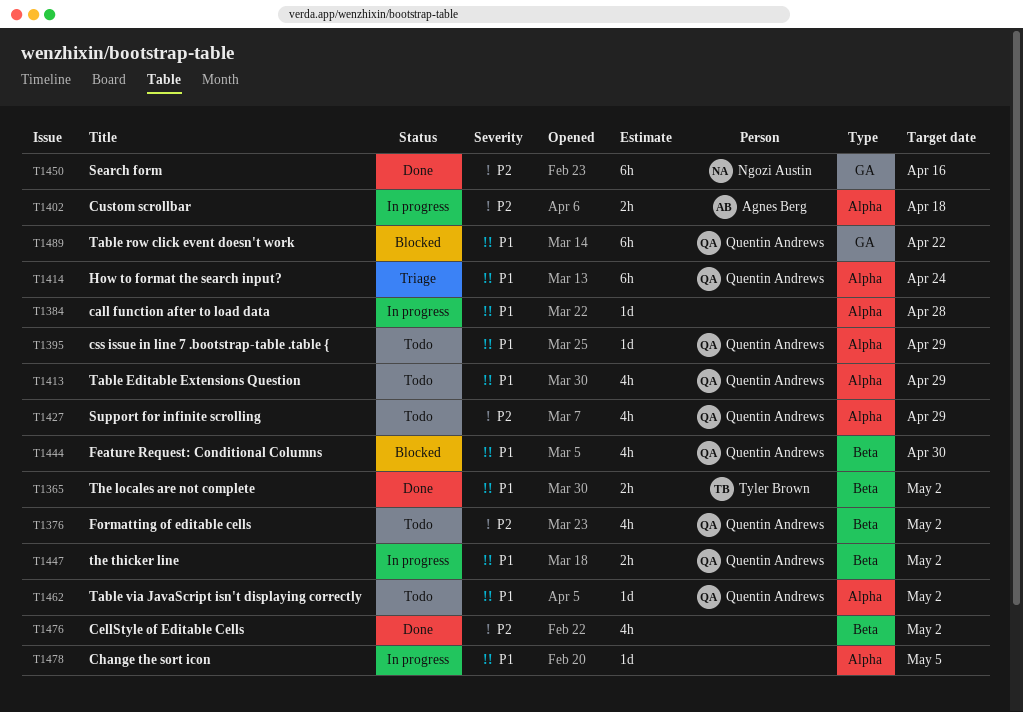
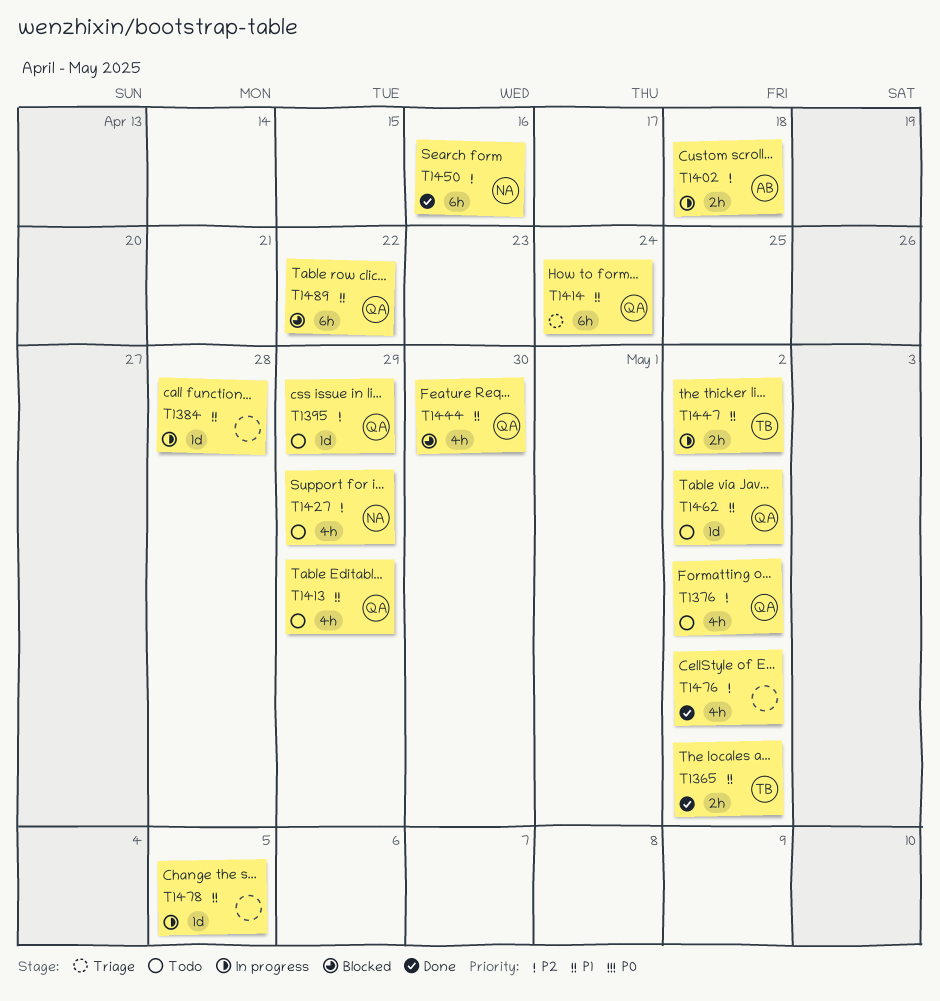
T1395, priority: P1 -> P2
T1427, owner: Quentin Andrews -> Ngozi Austin
T1447, owner: Quentin Andrews -> Tyler Brown

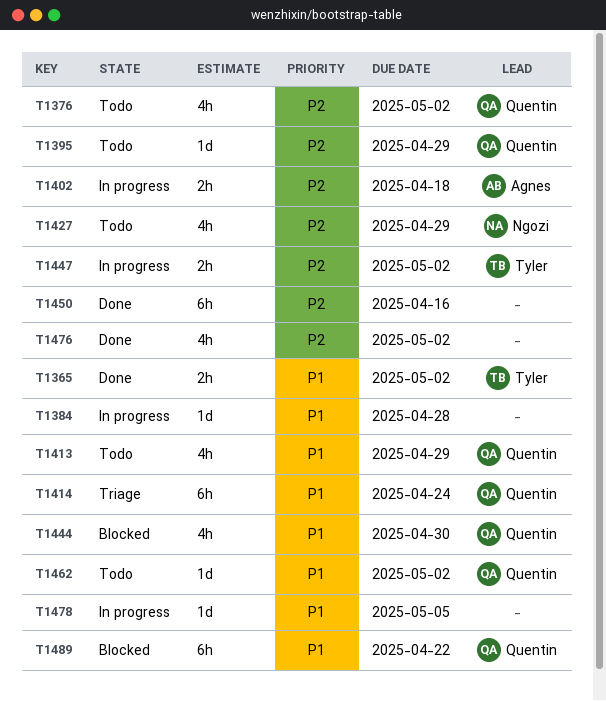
T1447, priority: P1 -> P2
T1450, owner: Ngozi -> none

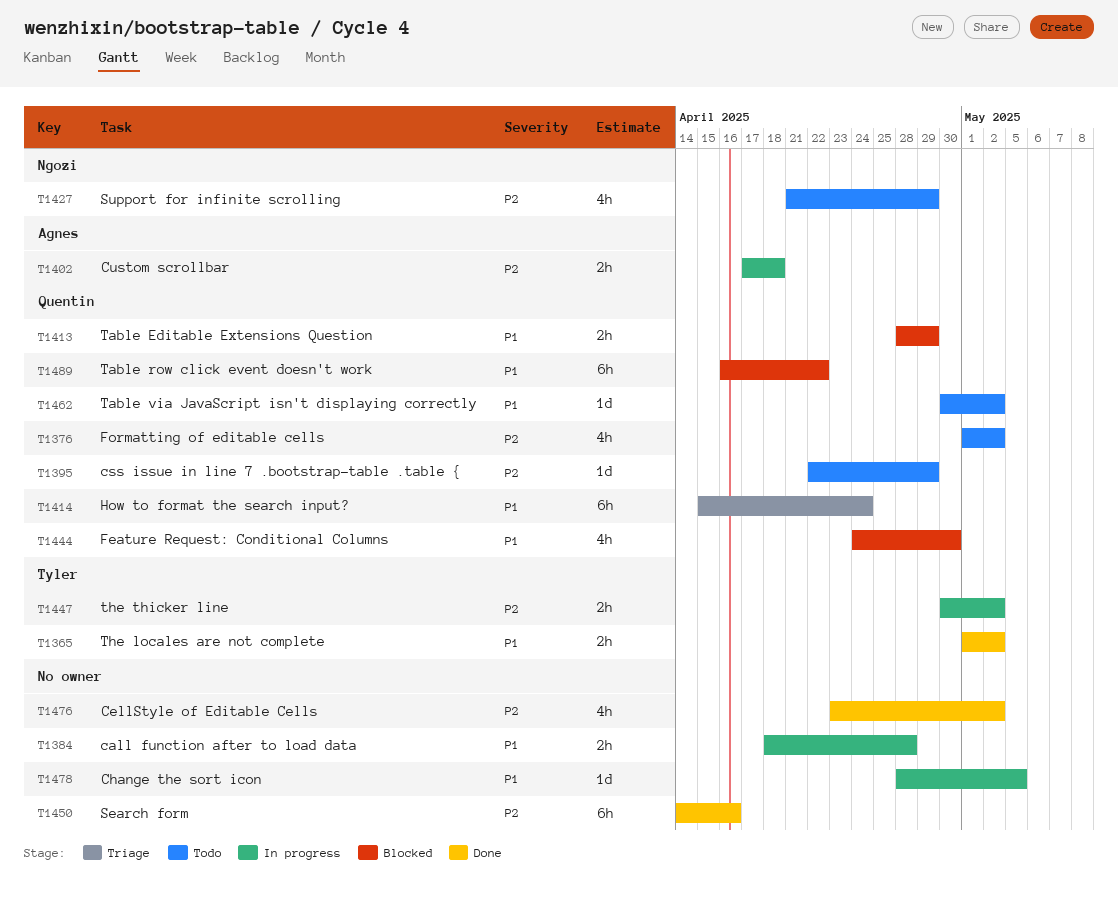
T1384, estimate: 1d -> 2h
T1413, status: Todo -> Blocked
T1413, estimate: 4h -> 2h

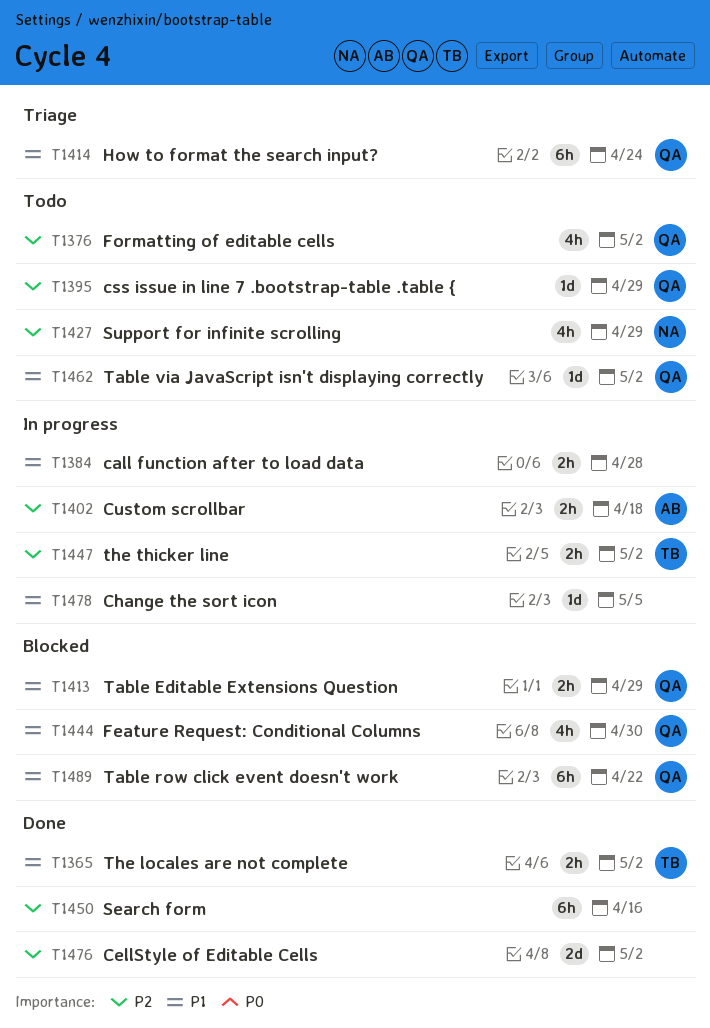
T1476, estimate: 4h -> 2d

